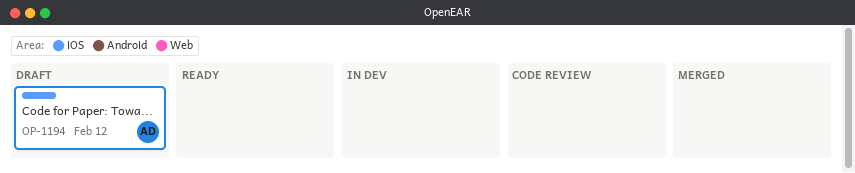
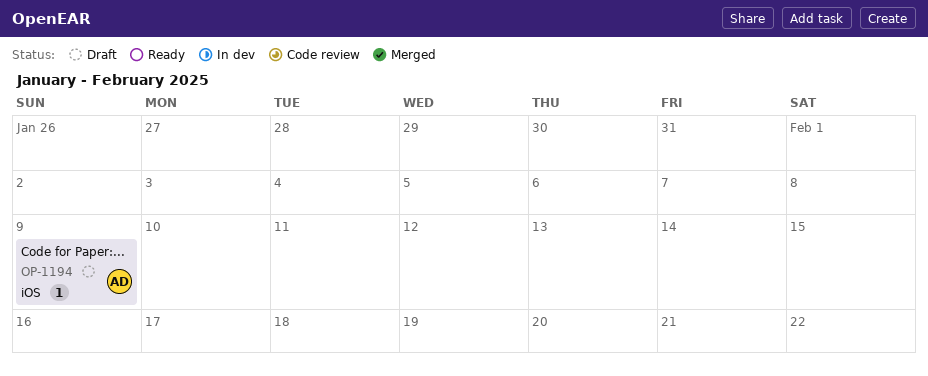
OP-1194, due: Feb 12 -> Feb 9

